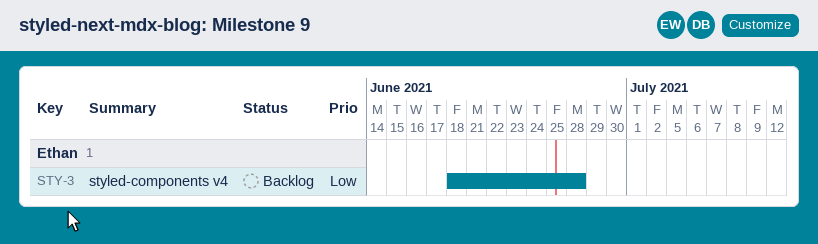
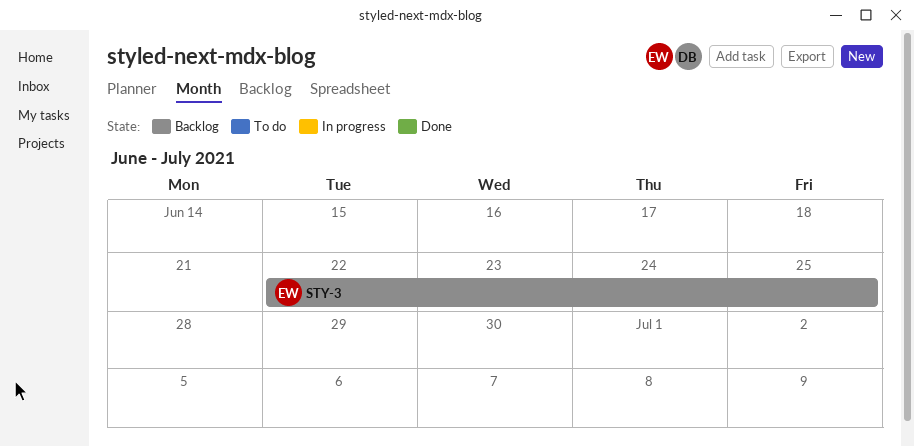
STY-3, start: Jun 18 -> Jun 22
STY-3, due: Jun 28 -> Jun 25

